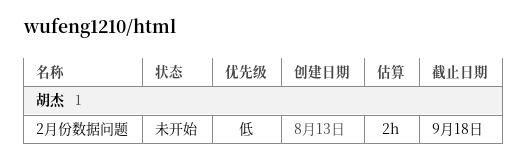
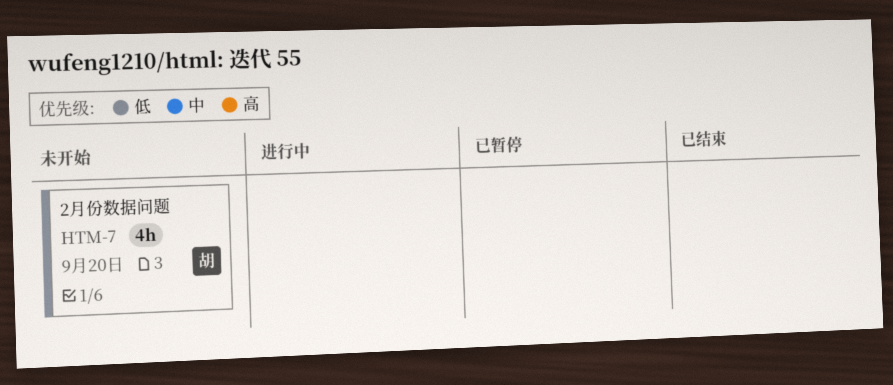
2月份数据问题, estimate: 2h -> 4h
2月份数据问题, due: Sep 18 -> Sep 20

